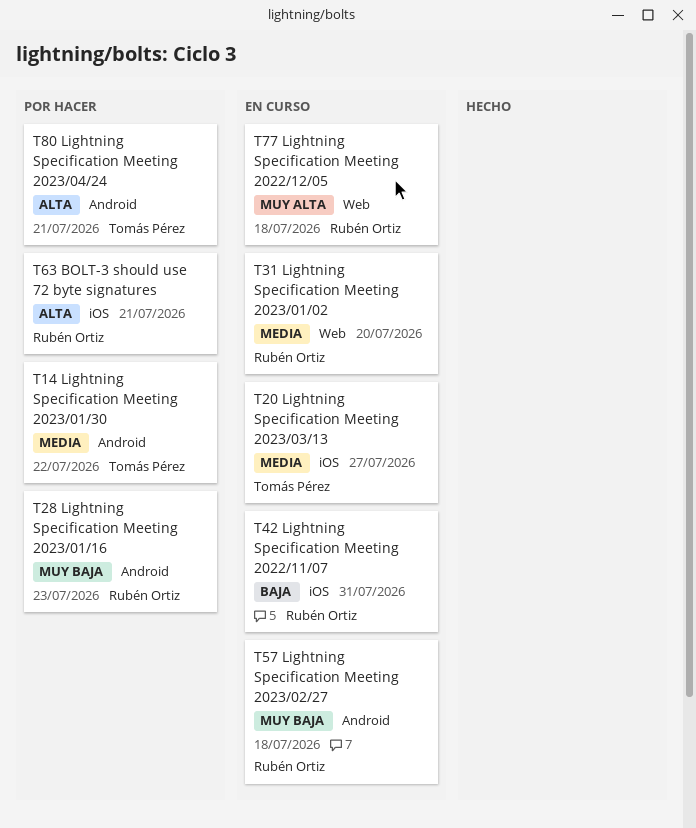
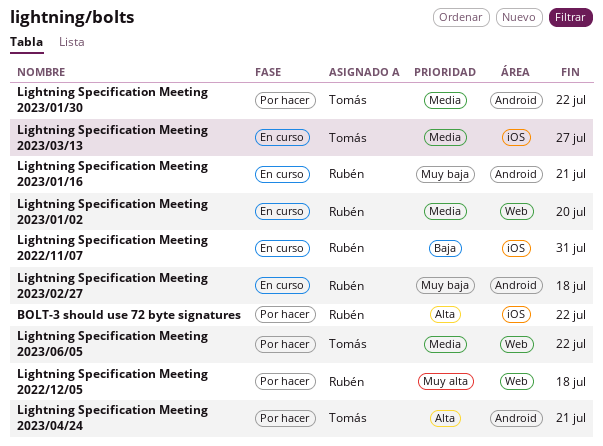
BOLT-3 should use 72 byte signatures, due: Jul 21 -> Jul 22
Lightning Specification Meeting 2022/12/05, status: En curso -> Por hacer
Lightning Specification Meeting 2023/01/16, status: Por hacer -> En curso
Lightning Specification Meeting 2023/01/16, due: Jul 23 -> Jul 21
Lightning Specification Meeting 2023/06/05: none -> present

